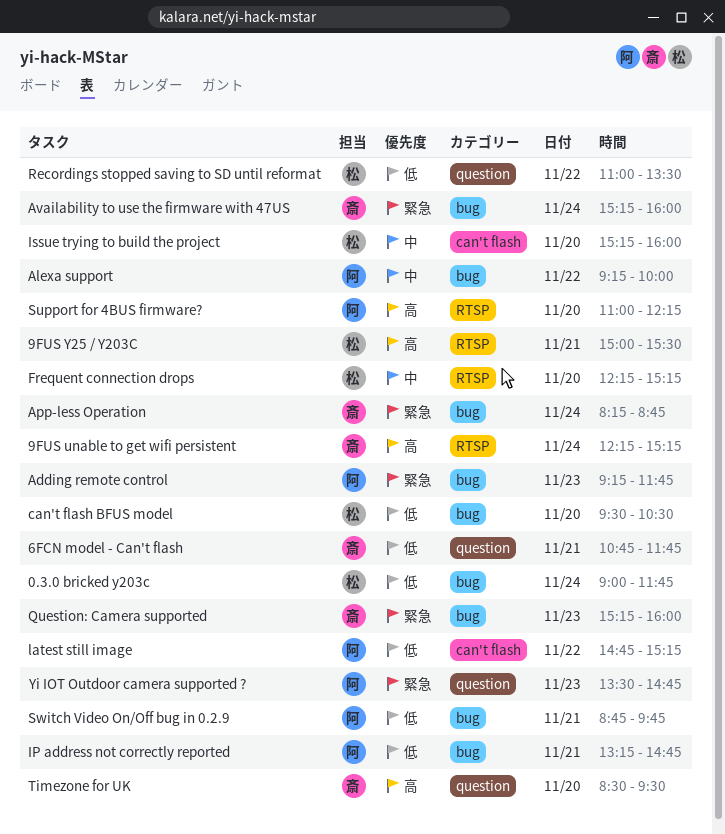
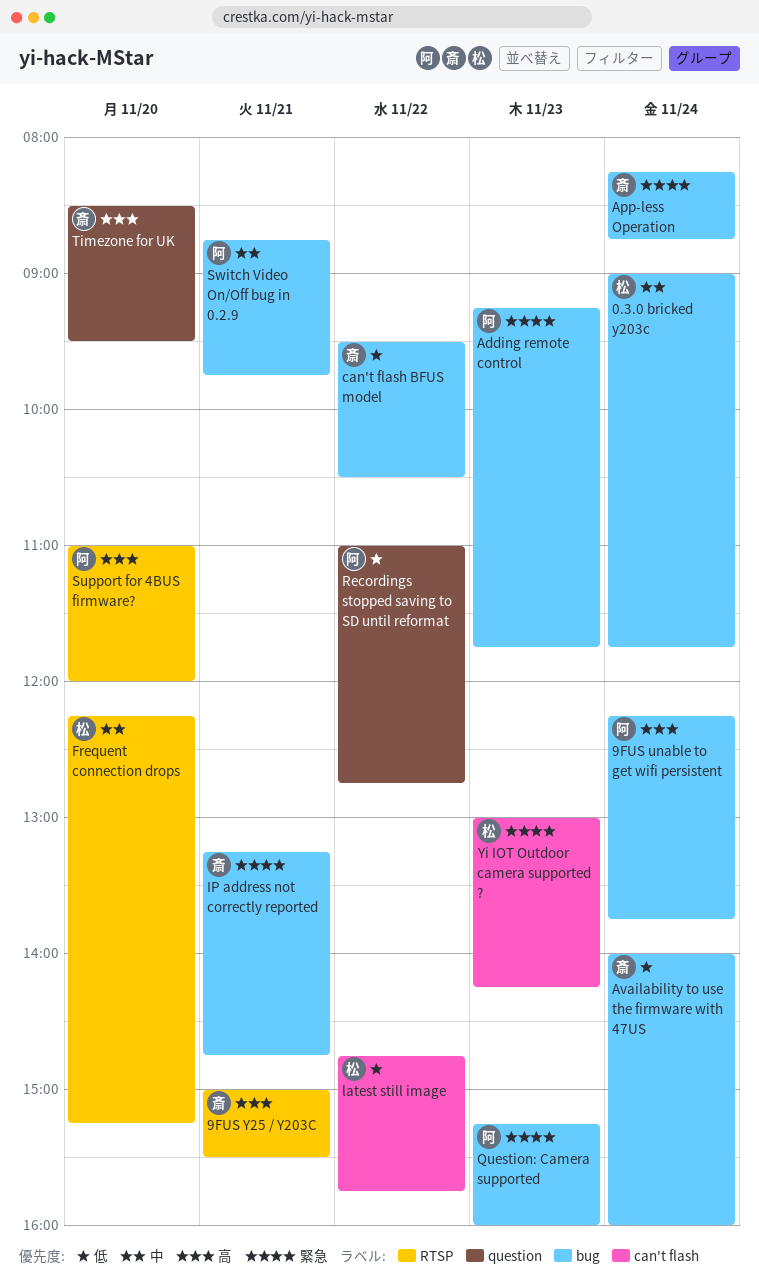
0.3.0 bricked y203c, priority: 低 -> 中
6FCN model - Can't flash: present -> none
9FUS unable to get wifi persistent, owner: 斎 -> 阿
9FUS unable to get wifi persistent, label: RTSP -> bug
9FUS unable to get wifi persistent, ends: 15:15 -> 13:45
9FUS Y25 / Y203C, owner: 松 -> 斎
Alexa support: present -> none
Availability to use the firmware with 47US, priority: 緊急 -> 低
Availability to use the firmware with 47US, begins: 15:15 -> 14:00
can't flash BFUS model, owner: 松 -> 斎
can't flash BFUS model, day: Nov 20 -> Nov 22
IP address not correctly reported, owner: 阿 -> 斎
IP address not correctly reported, priority: 低 -> 緊急
Issue trying to build the project: present -> none
latest still image, owner: 阿 -> 松
latest still image, ends: 15:15 -> 15:45
Question: Camera supported, owner: 斎 -> 阿
Recordings stopped saving to SD until reformat, owner: 松 -> 阿
Recordings stopped saving to SD until reformat, ends: 13:30 -> 12:45
Support for 4BUS firmware?, ends: 12:15 -> 12:00
Switch Video On/Off bug in 0.2.9, priority: 低 -> 中
Yi IOT Outdoor camera supported ?, owner: 阿 -> 松
Yi IOT Outdoor camera supported ?, label: question -> can't flash
Yi IOT Outdoor camera supported ?, begins: 13:30 -> 13:00
Yi IOT Outdoor camera supported ?, ends: 14:45 -> 14:15

